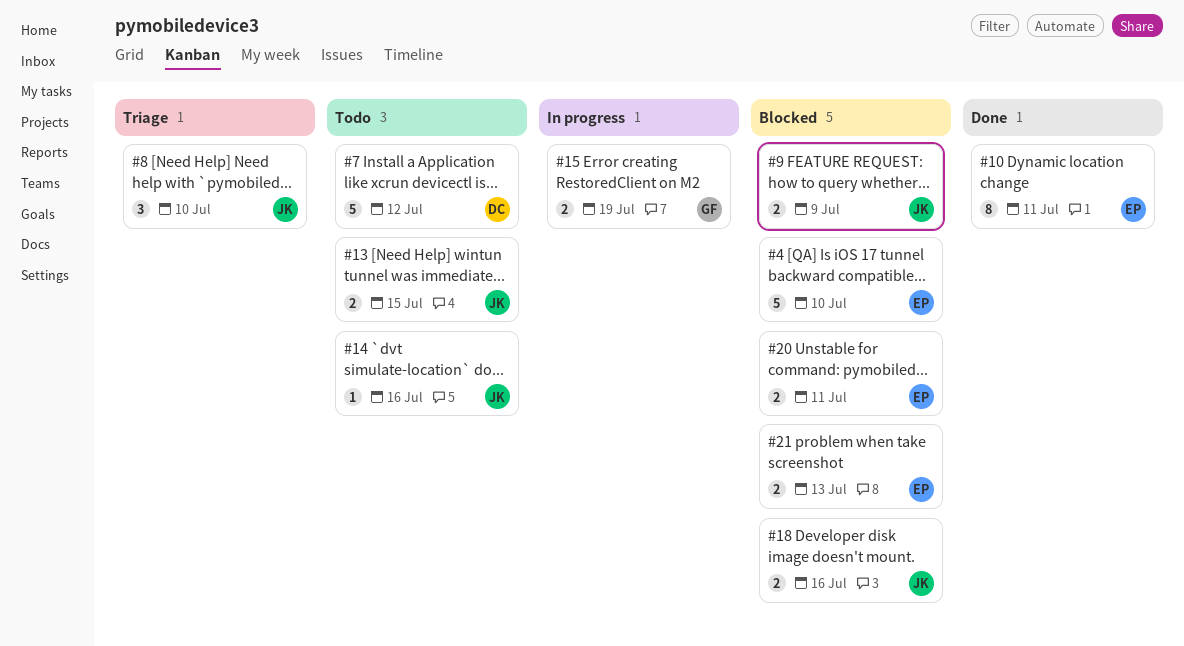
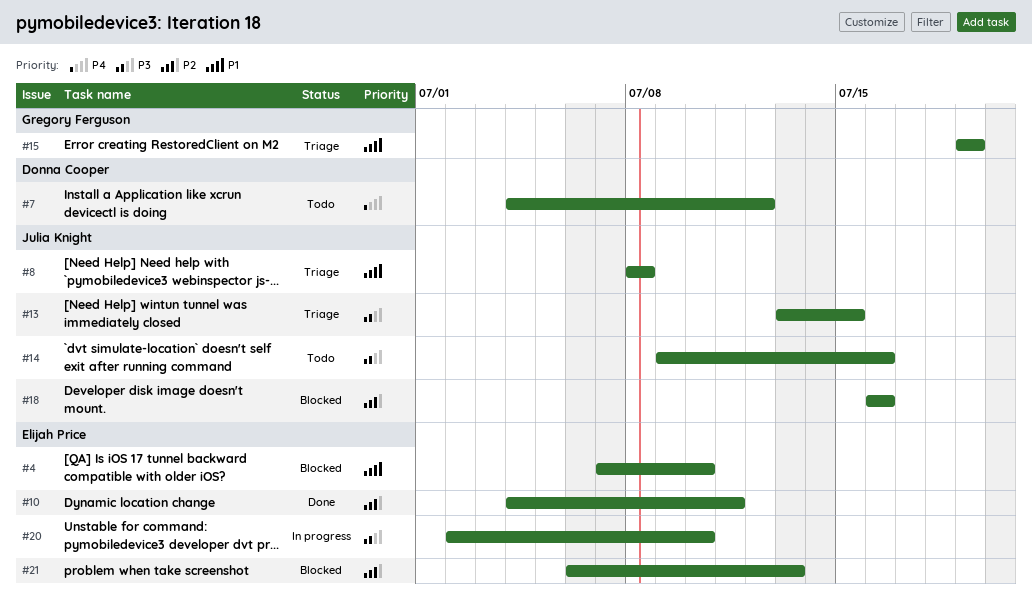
#8, due: Jul 10 -> Jul 8
#9: present -> none
#13, status: Todo -> Triage
#15, status: In progress -> Triage
#20, status: Blocked -> In progress
#20, due: Jul 11 -> Jul 10

